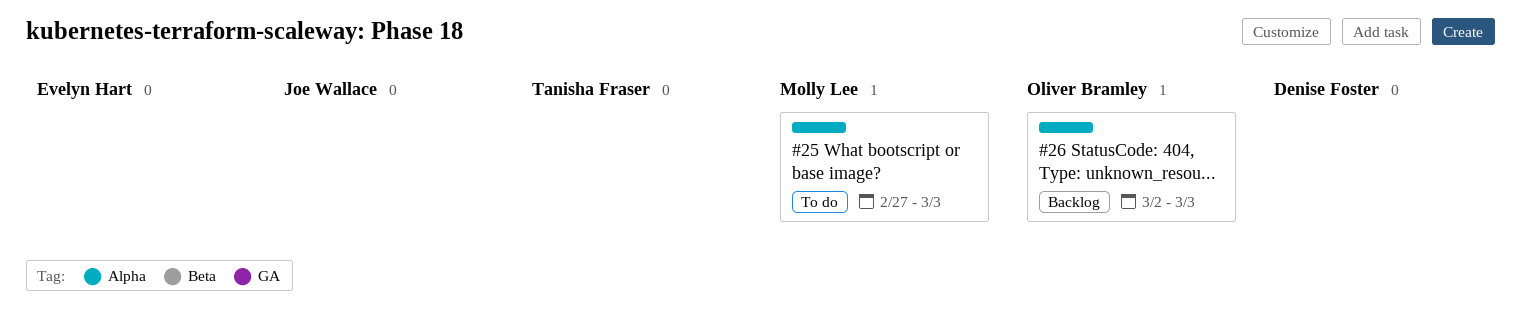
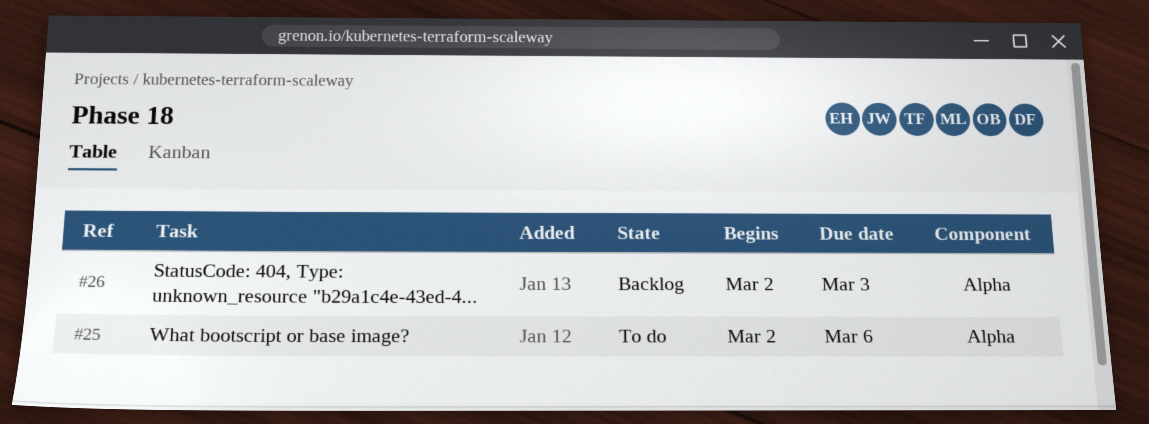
#25, start: Feb 27 -> Mar 2
#25, due: Mar 3 -> Mar 6

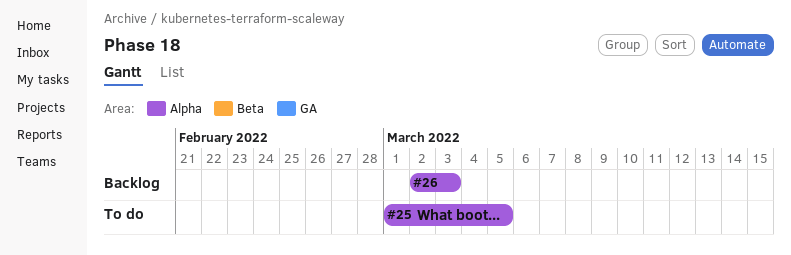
#25, start: Mar 2 -> Mar 1
#25, due: Mar 6 -> Mar 5

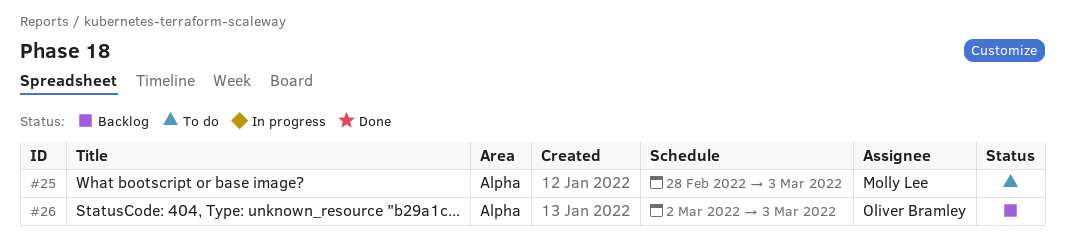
#25, start: Mar 1 -> Feb 28
#25, due: Mar 5 -> Mar 3

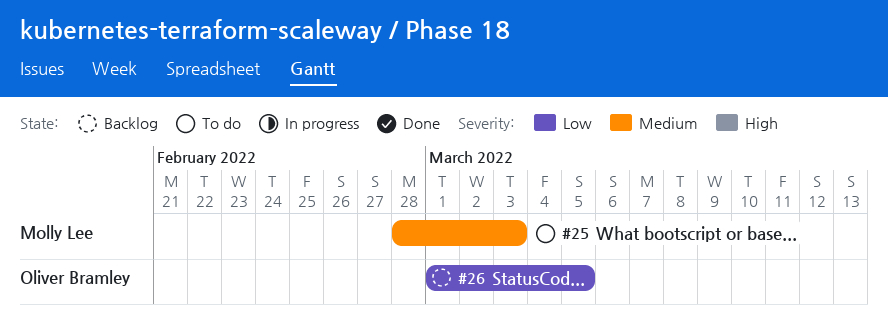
#26, start: Mar 2 -> Mar 1
#26, due: Mar 3 -> Mar 5

